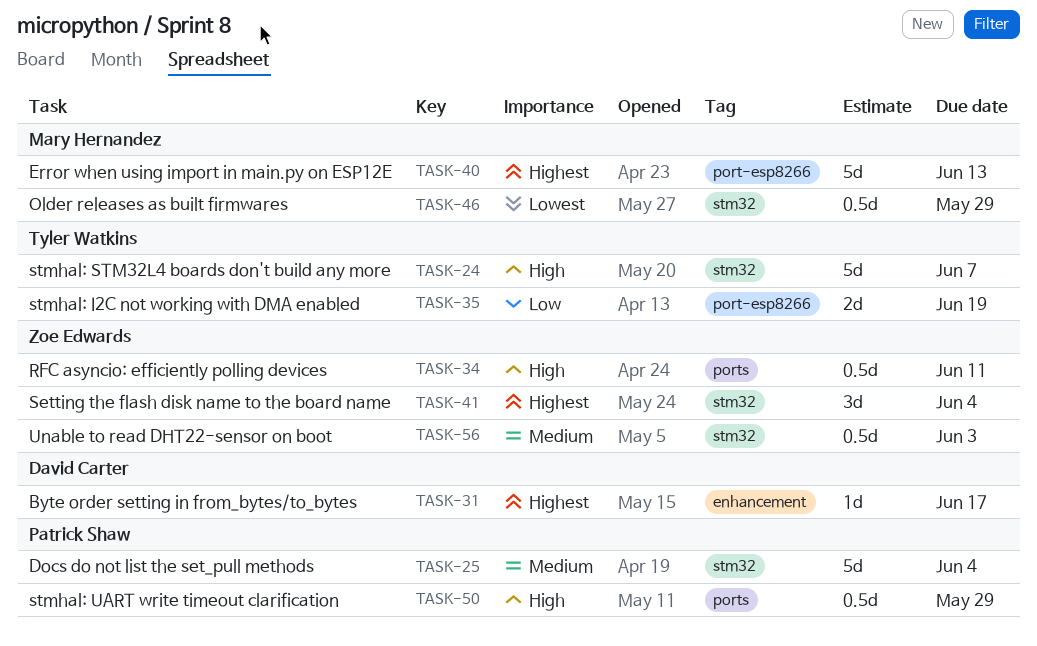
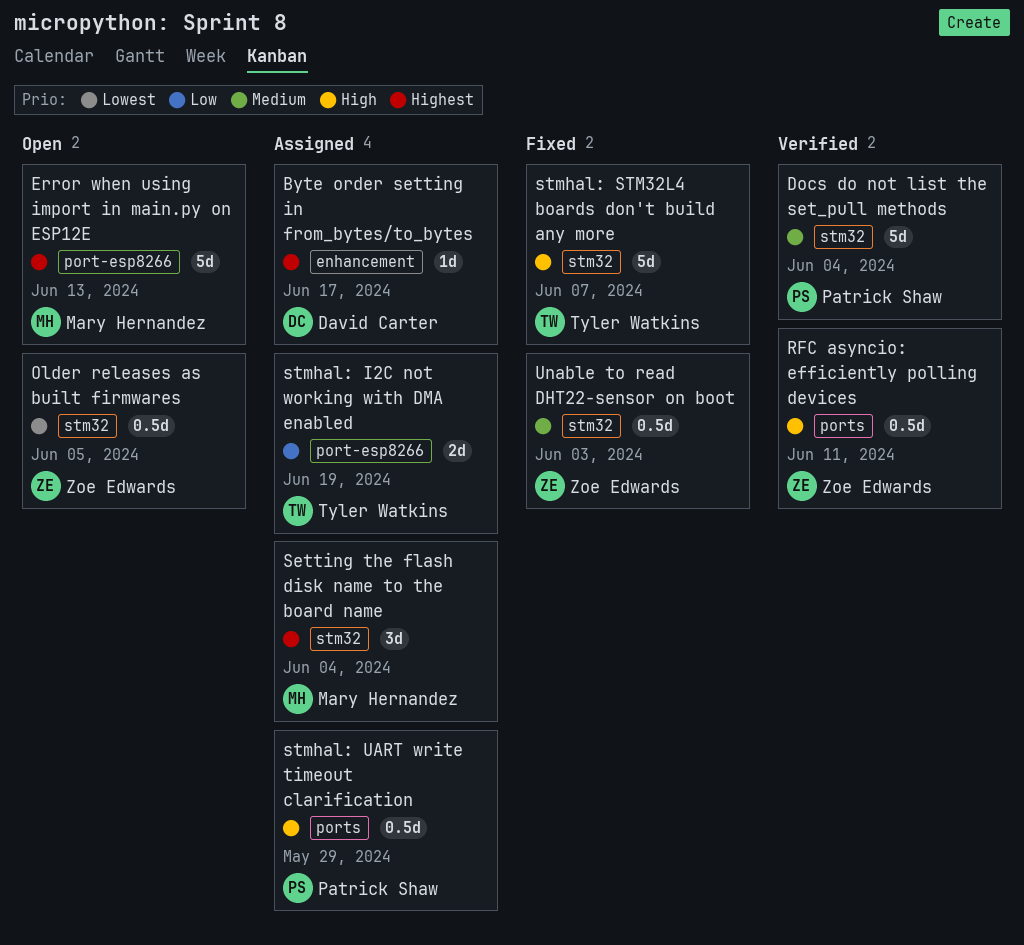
Older releases as built firmwares, owner: Mary Hernandez -> Zoe Edwards
Older releases as built firmwares, due: May 29 -> Jun 5
Setting the flash disk name to the board name, owner: Zoe Edwards -> Mary Hernandez

